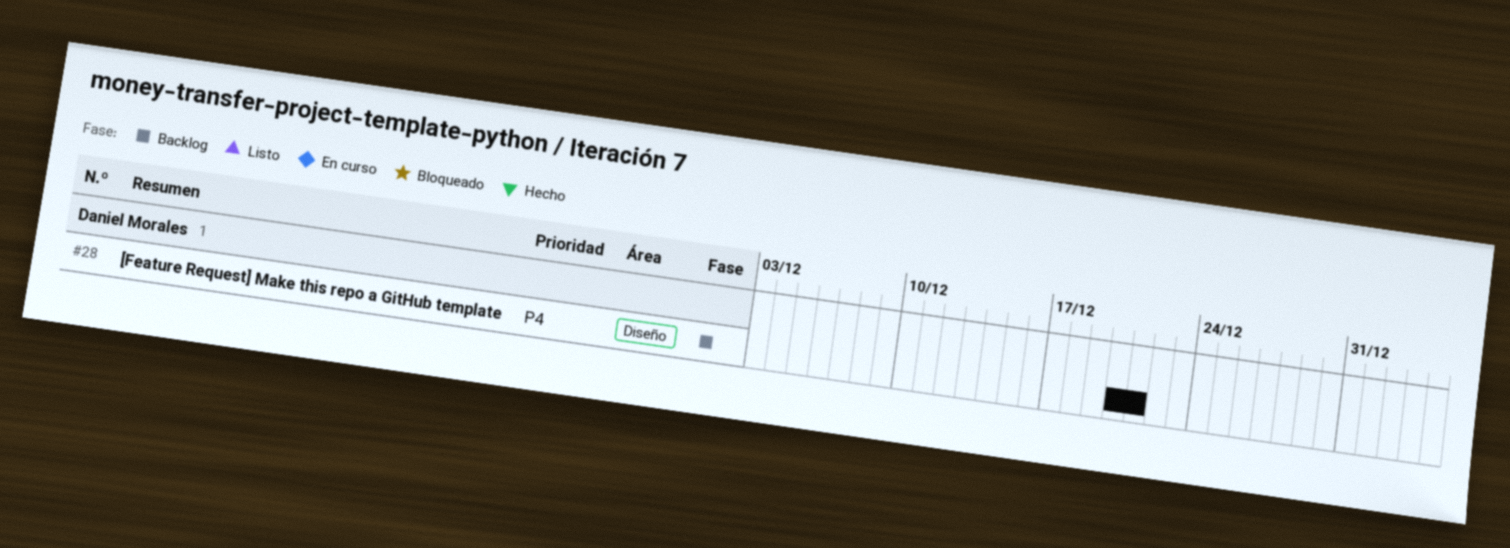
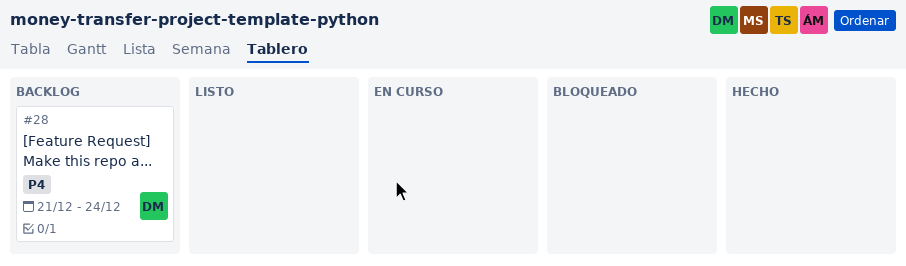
#28, start: Dec 20 -> Dec 21
#28, due: Dec 21 -> Dec 24

